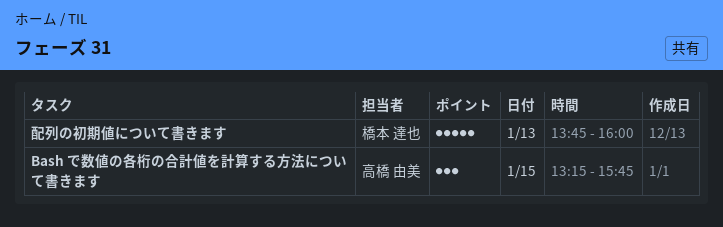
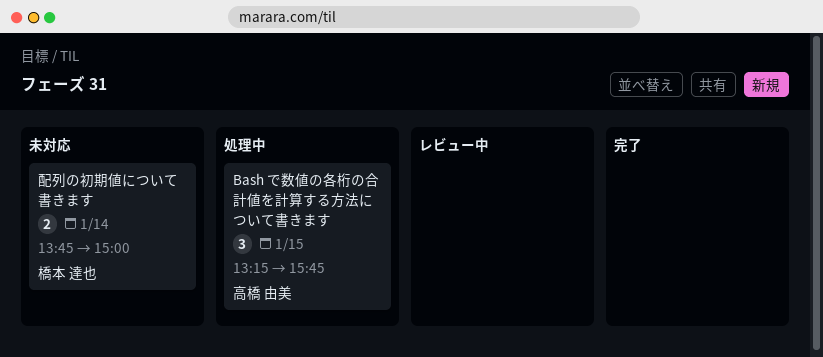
配列の初期値について書きます, estimate: 5 -> 2
配列の初期値について書きます, day: Jan 13 -> Jan 14
配列の初期値について書きます, ends: 16:00 -> 15:00

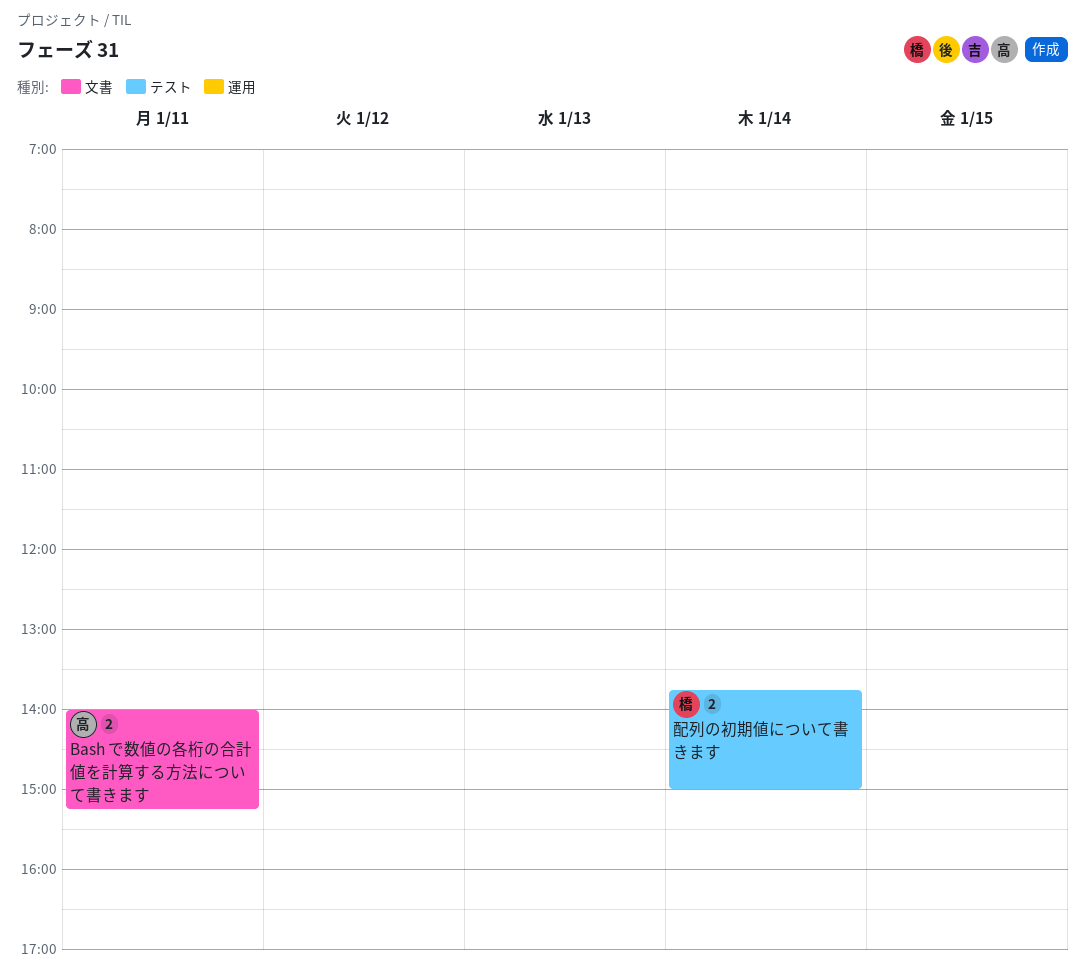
Bash で数値の各桁の合計値を計算する方法について書きます, estimate: 3 -> 2
Bash で数値の各桁の合計値を計算する方法について書きます, day: Jan 15 -> Jan 11
Bash で数値の各桁の合計値を計算する方法について書きます, begins: 13:15 -> 14:00
Bash で数値の各桁の合計値を計算する方法について書きます, ends: 15:45 -> 15:15

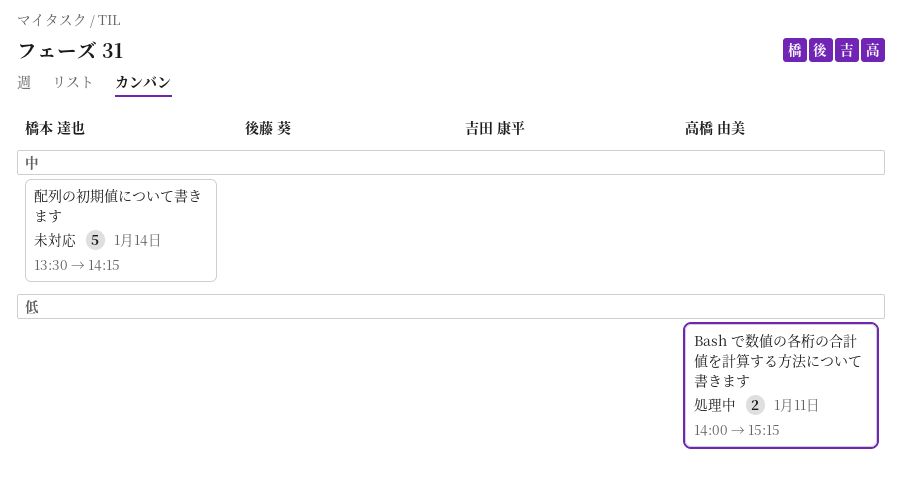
配列の初期値について書きます, estimate: 2 -> 5
配列の初期値について書きます, begins: 13:45 -> 13:30
配列の初期値について書きます, ends: 15:00 -> 14:15

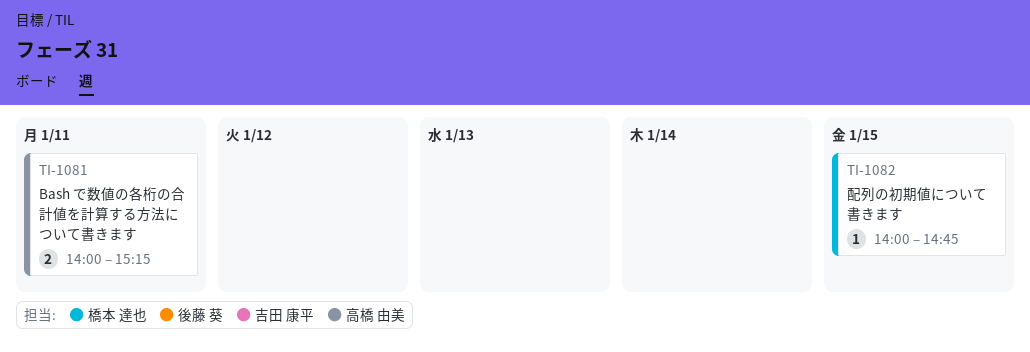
配列の初期値について書きます, estimate: 5 -> 1
配列の初期値について書きます, day: Jan 14 -> Jan 15
配列の初期値について書きます, begins: 13:30 -> 14:00
配列の初期値について書きます, ends: 14:15 -> 14:45

